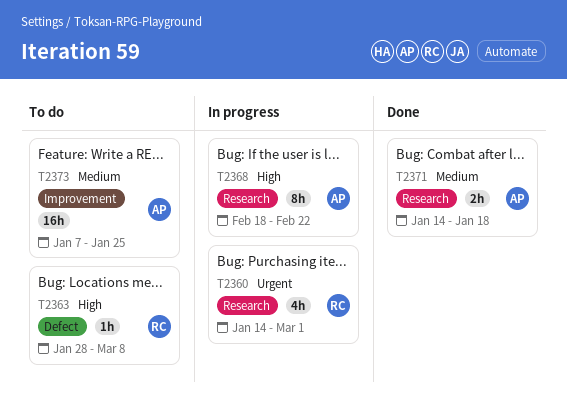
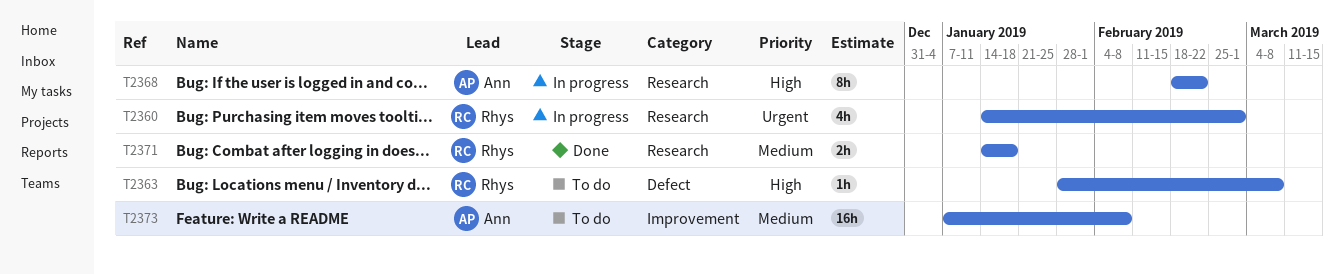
T2371, owner: Ann -> Rhys
T2373, due: Jan 25 -> Feb 8

